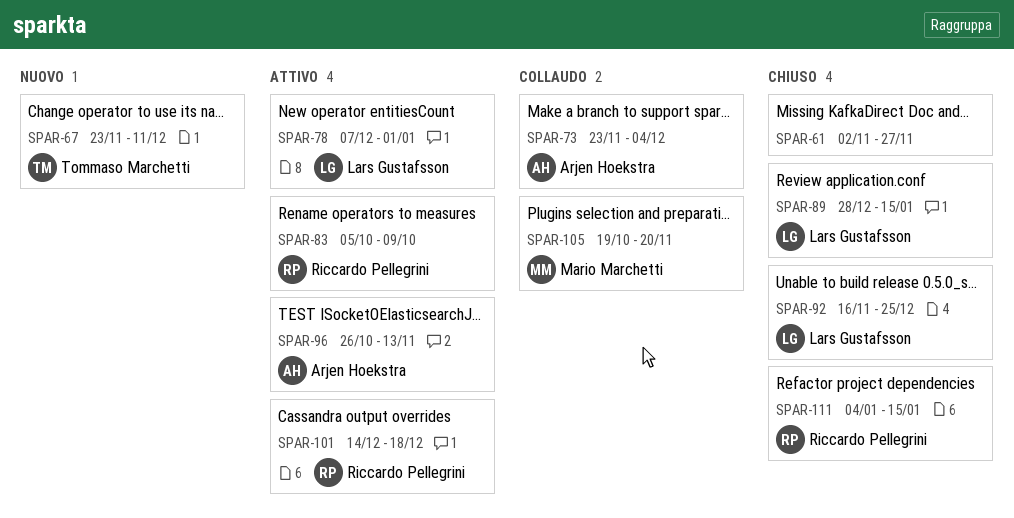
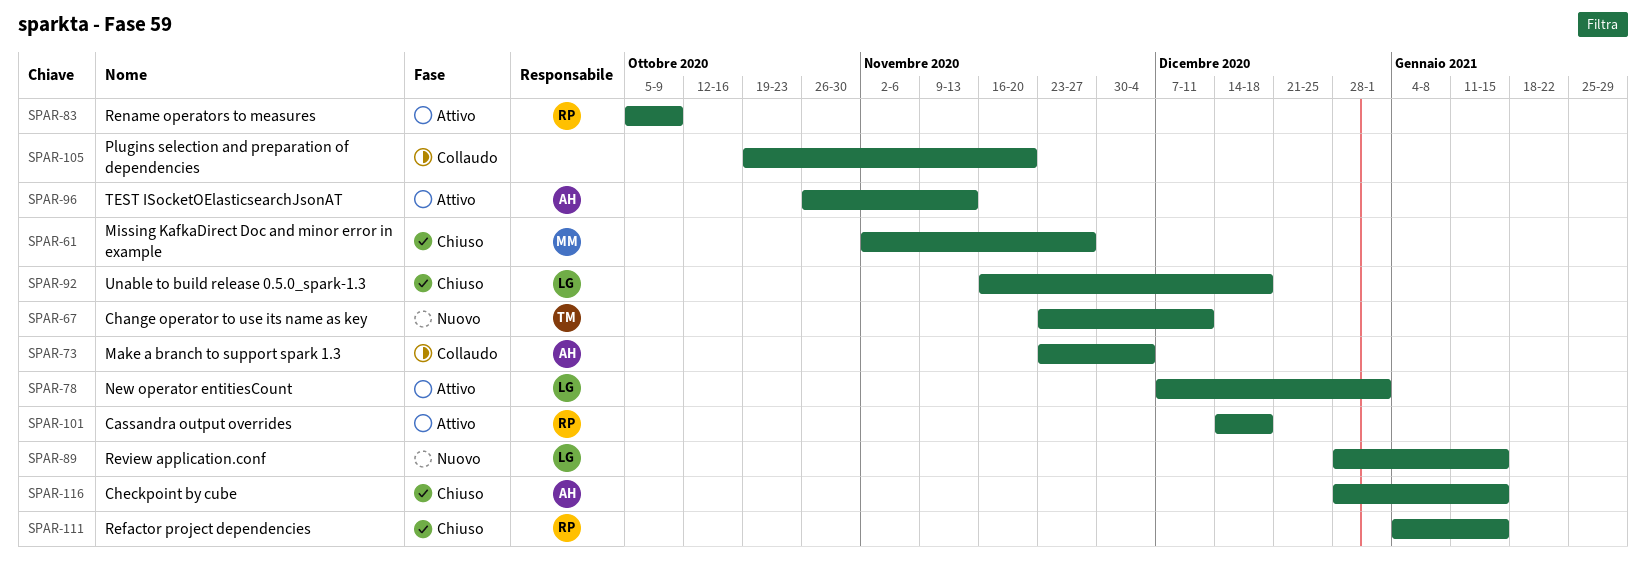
SPAR-61, owner: none -> Mario Marchetti
SPAR-89, status: Chiuso -> Nuovo
SPAR-92, due: Dec 25 -> Dec 18
SPAR-105, owner: Mario Marchetti -> none
SPAR-116: none -> present

